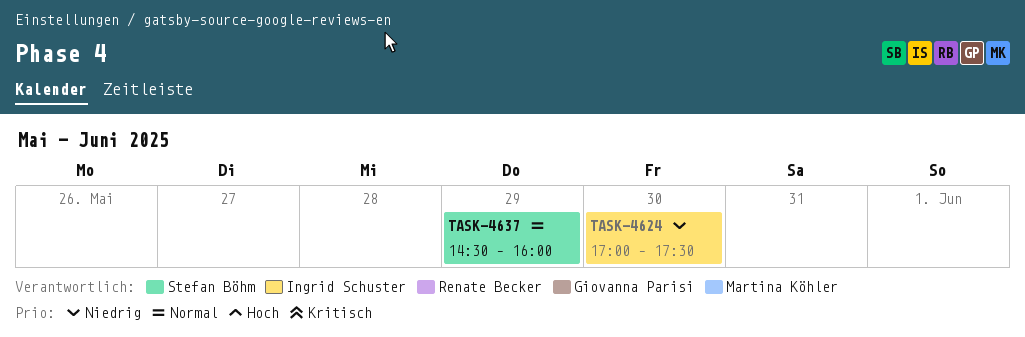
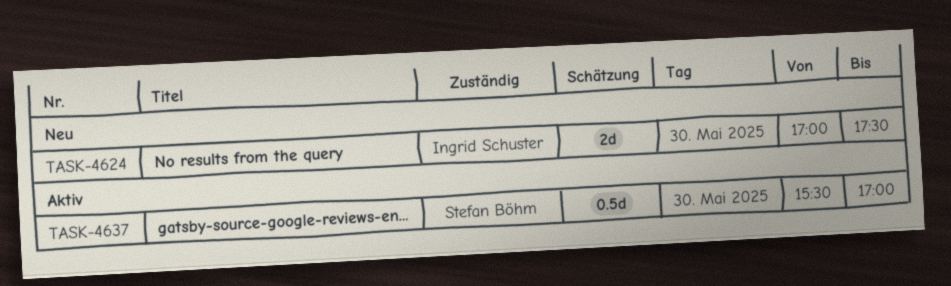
TASK-4637, day: May 29 -> May 30
TASK-4637, begins: 14:30 -> 15:30
TASK-4637, ends: 16:00 -> 17:00

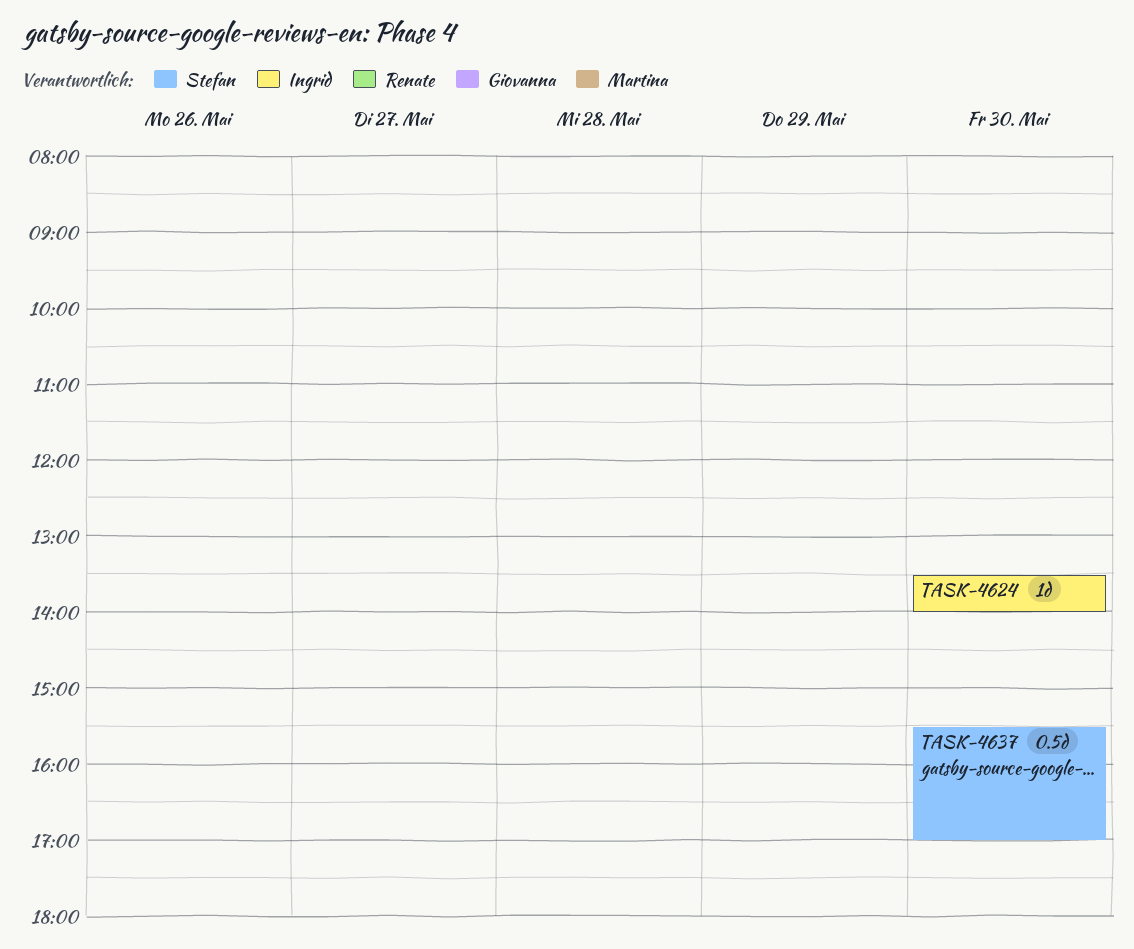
TASK-4624, estimate: 2d -> 1d
TASK-4624, begins: 17:00 -> 13:30
TASK-4624, ends: 17:30 -> 14:00

